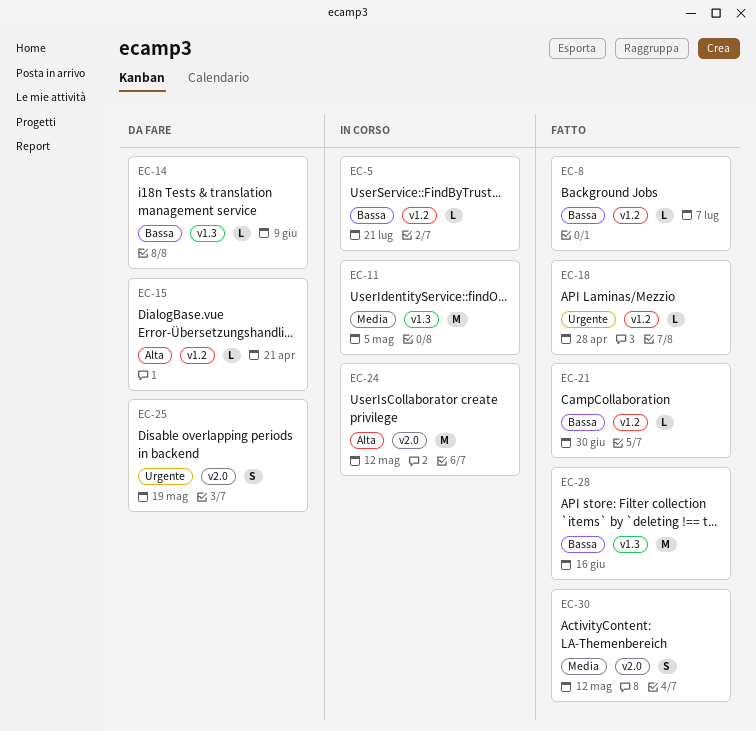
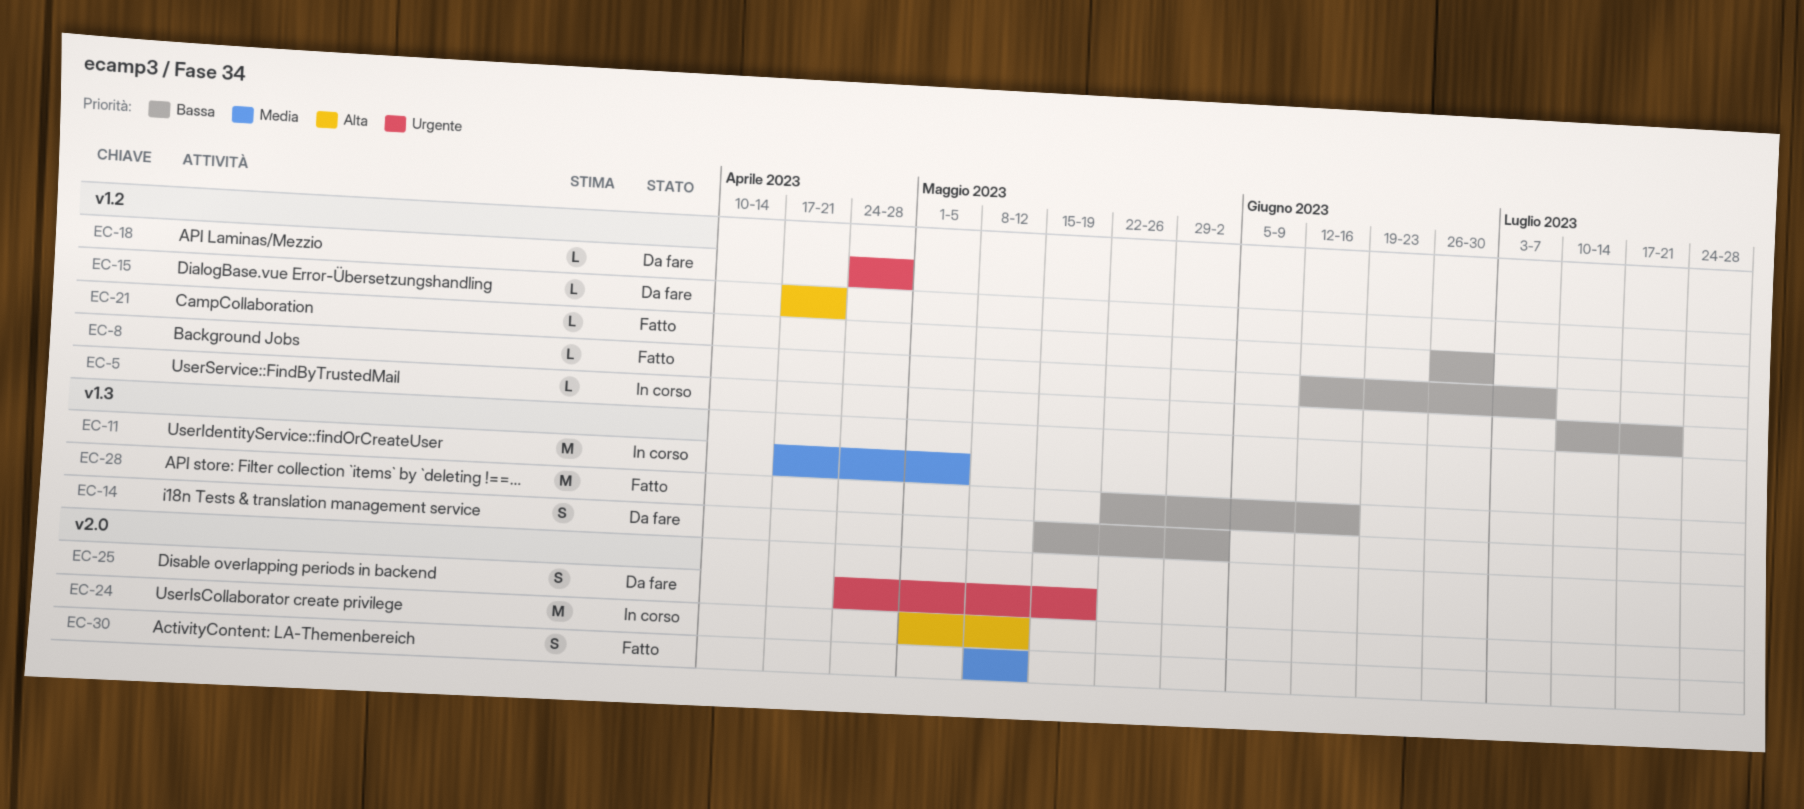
EC-14, estimate: L -> S
EC-14, due: Jun 9 -> Jun 2
EC-18, status: Fatto -> Da fare

